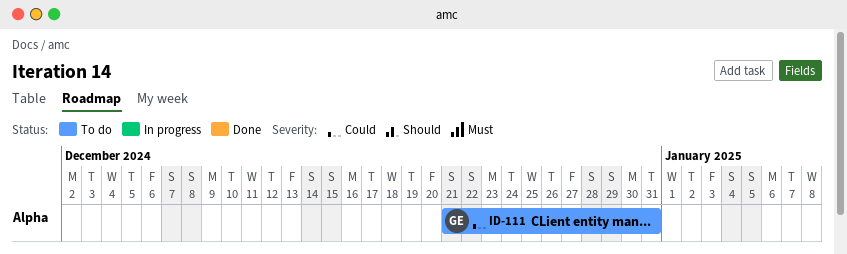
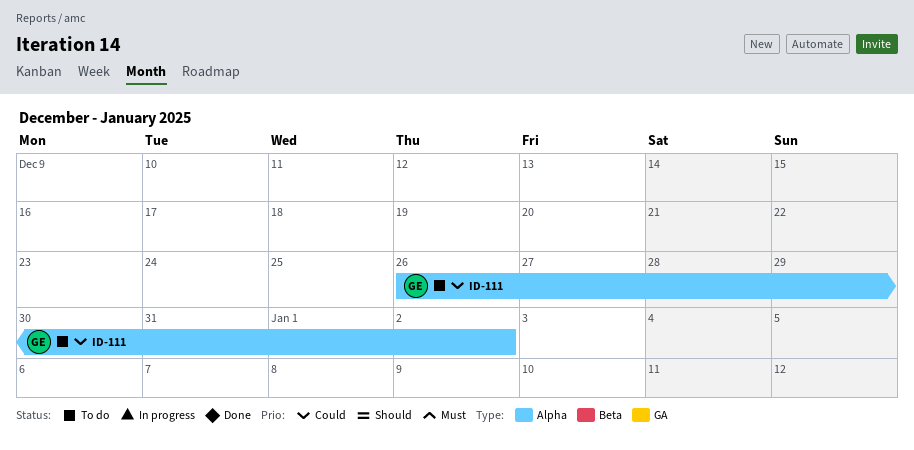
ID-111, start: Dec 21 -> Dec 26
ID-111, due: Dec 31 -> Jan 2

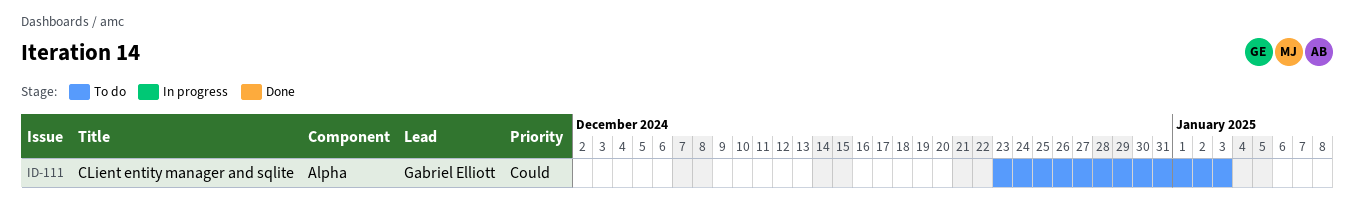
ID-111, start: Dec 26 -> Dec 23
ID-111, due: Jan 2 -> Jan 3

